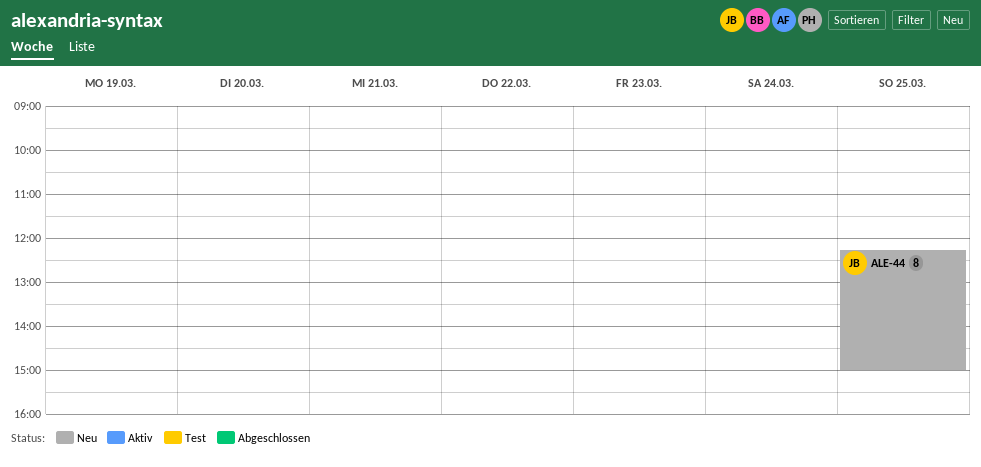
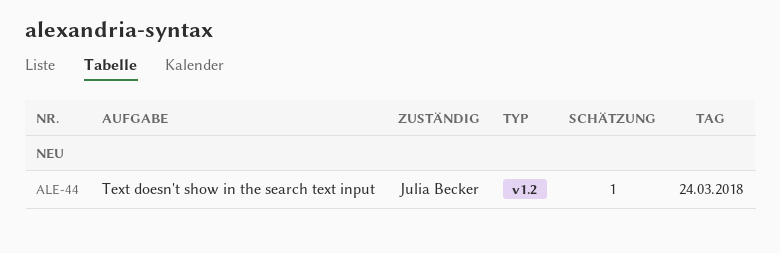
ALE-44, estimate: 8 -> 1
ALE-44, day: Mar 25 -> Mar 24

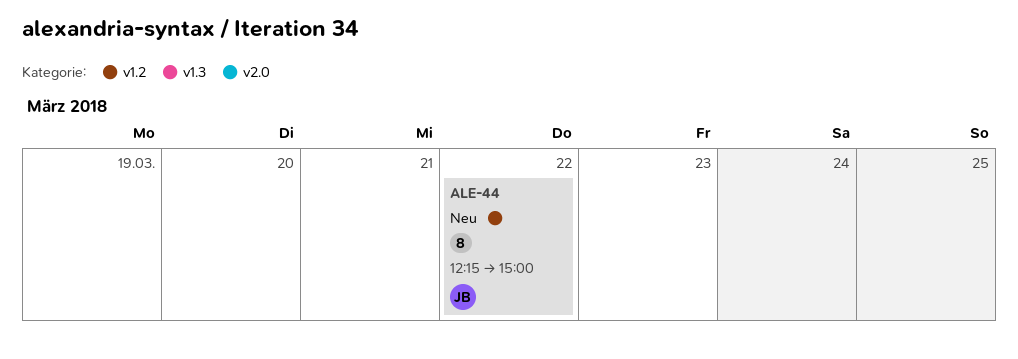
ALE-44, estimate: 1 -> 8
ALE-44, day: Mar 24 -> Mar 22

